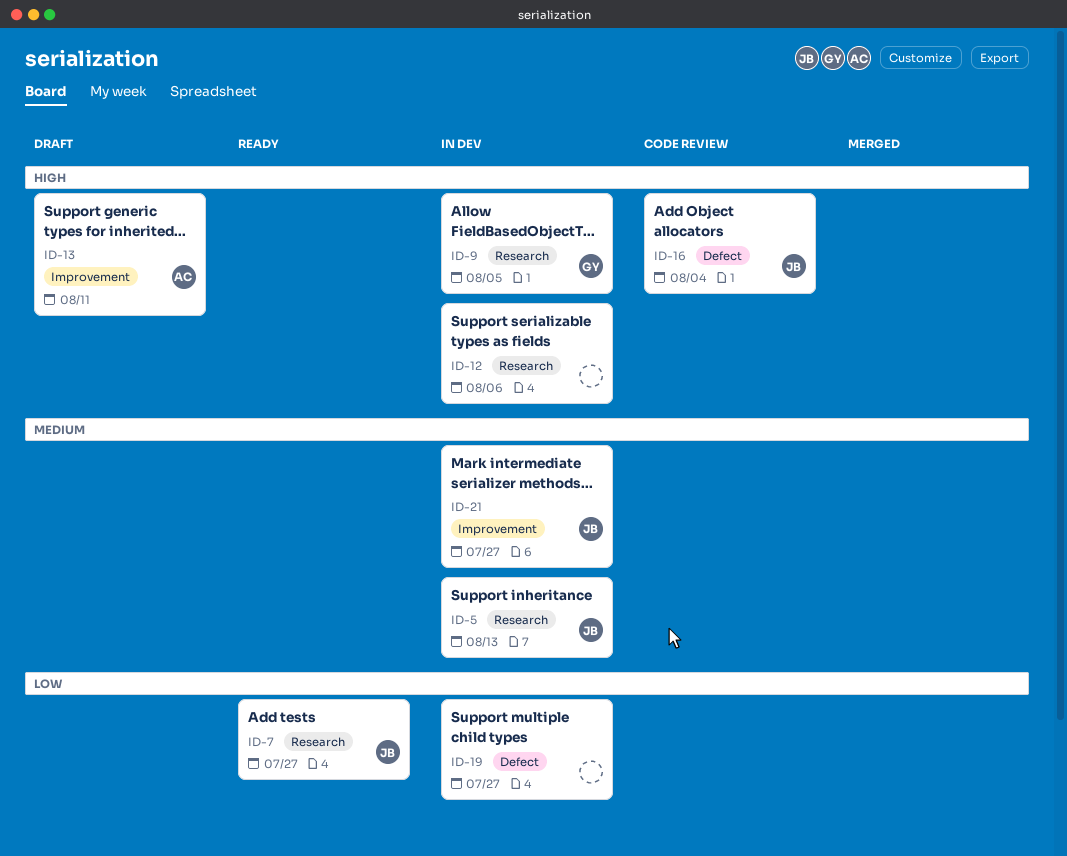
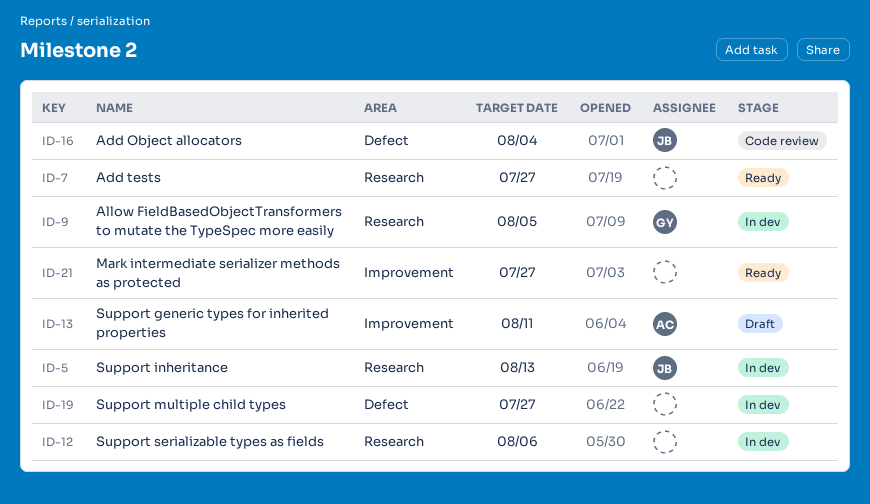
ID-7, owner: JB -> none
ID-21, status: In dev -> Ready
ID-21, owner: JB -> none

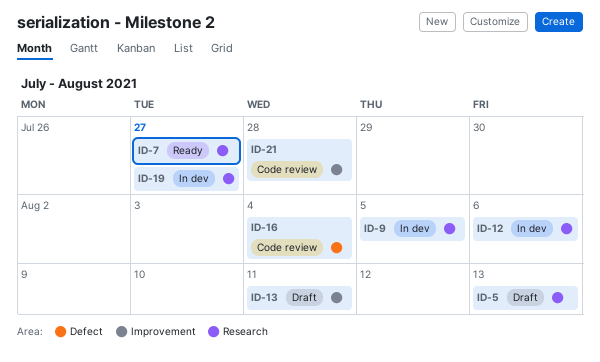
ID-5, status: In dev -> Draft
ID-19, label: Defect -> Research
ID-21, status: Ready -> Code review
ID-21, due: Jul 27 -> Jul 28

